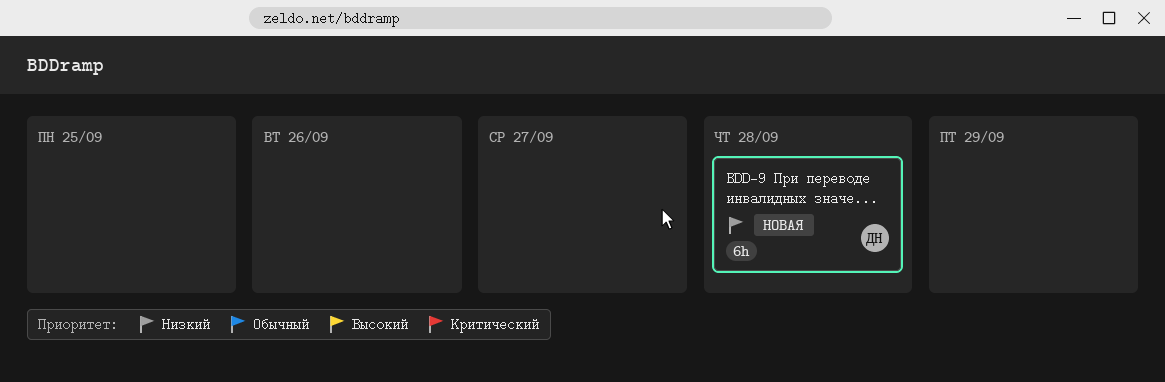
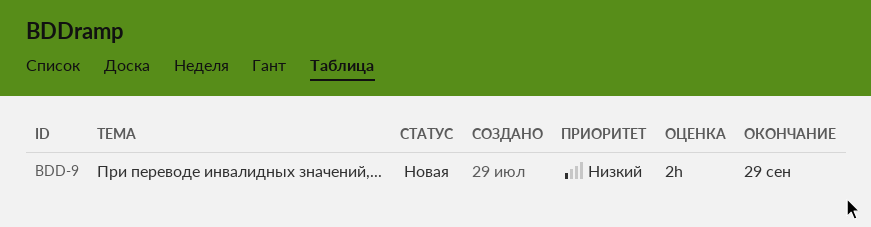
BDD-9, estimate: 6h -> 2h
BDD-9, due: Sep 28 -> Sep 29

